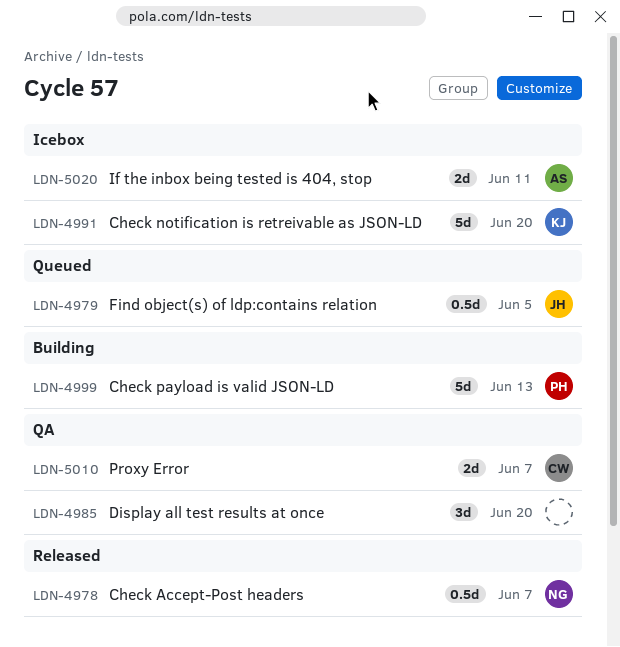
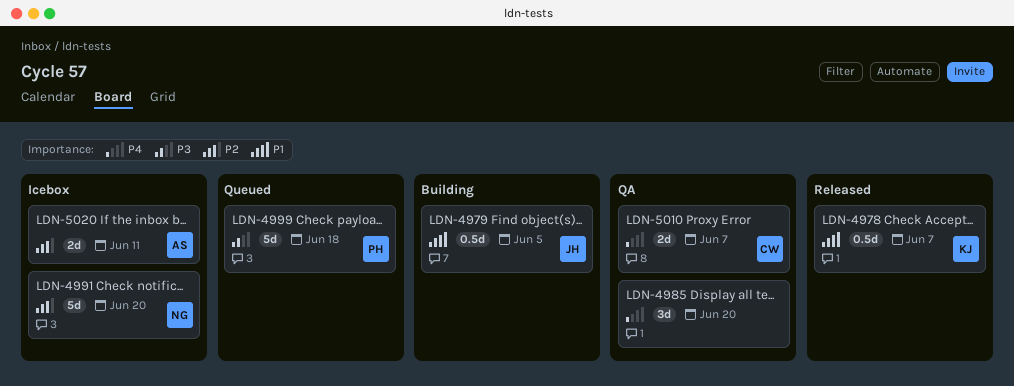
LDN-4978, owner: NG -> KJ
LDN-4979, status: Queued -> Building
LDN-4991, owner: KJ -> NG
LDN-4999, status: Building -> Queued
LDN-4999, due: Jun 13 -> Jun 18

